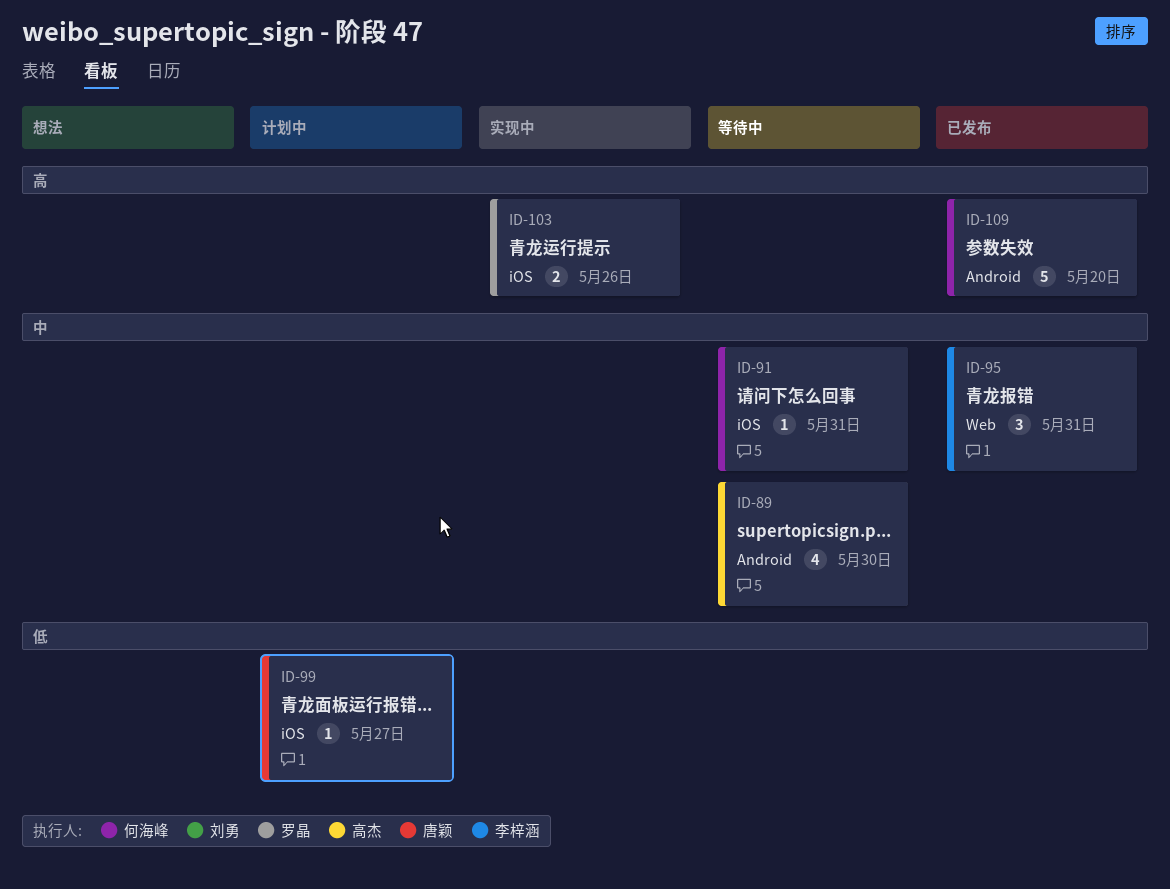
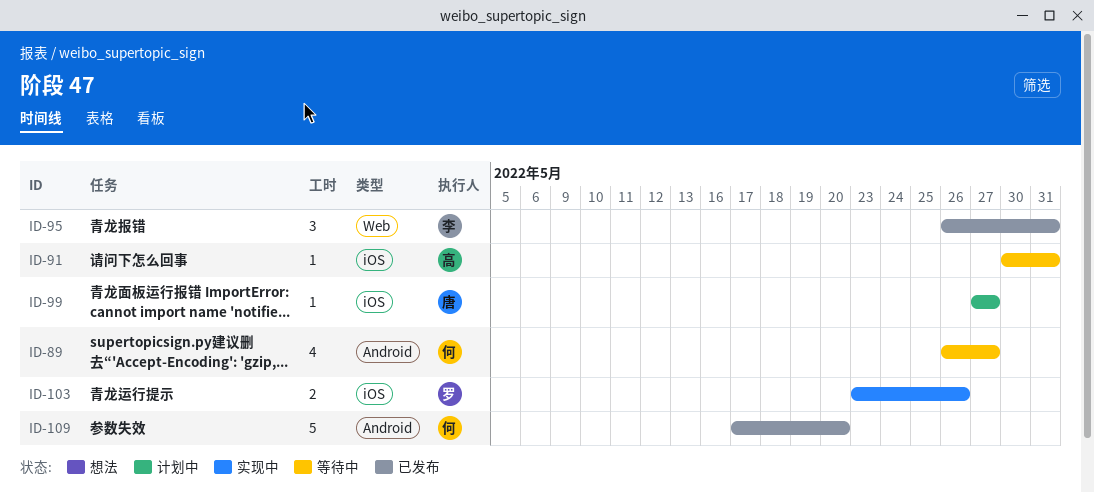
ID-89, owner: 高杰 -> 何海峰
ID-89, due: May 30 -> May 27
ID-91, owner: 何海峰 -> 高杰

